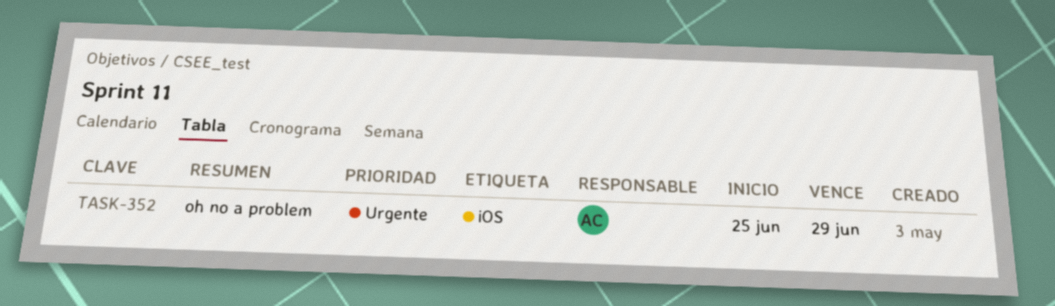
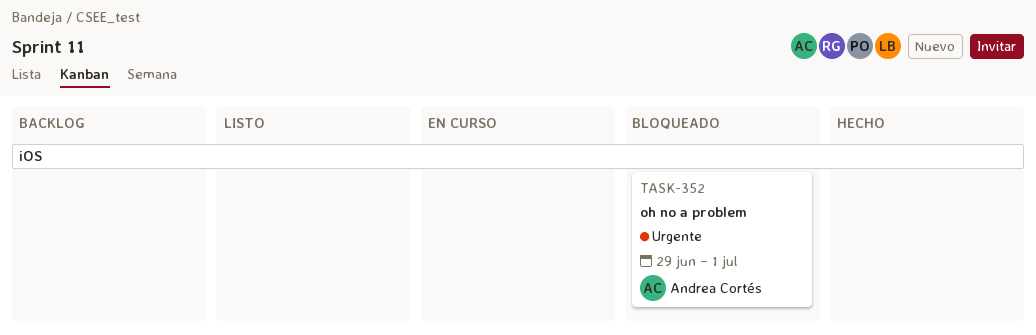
TASK-352, start: Jun 25 -> Jun 29
TASK-352, due: Jun 29 -> Jul 1

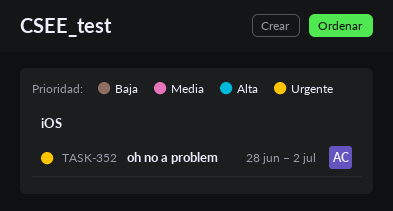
TASK-352, start: Jun 29 -> Jun 28
TASK-352, due: Jul 1 -> Jul 2

